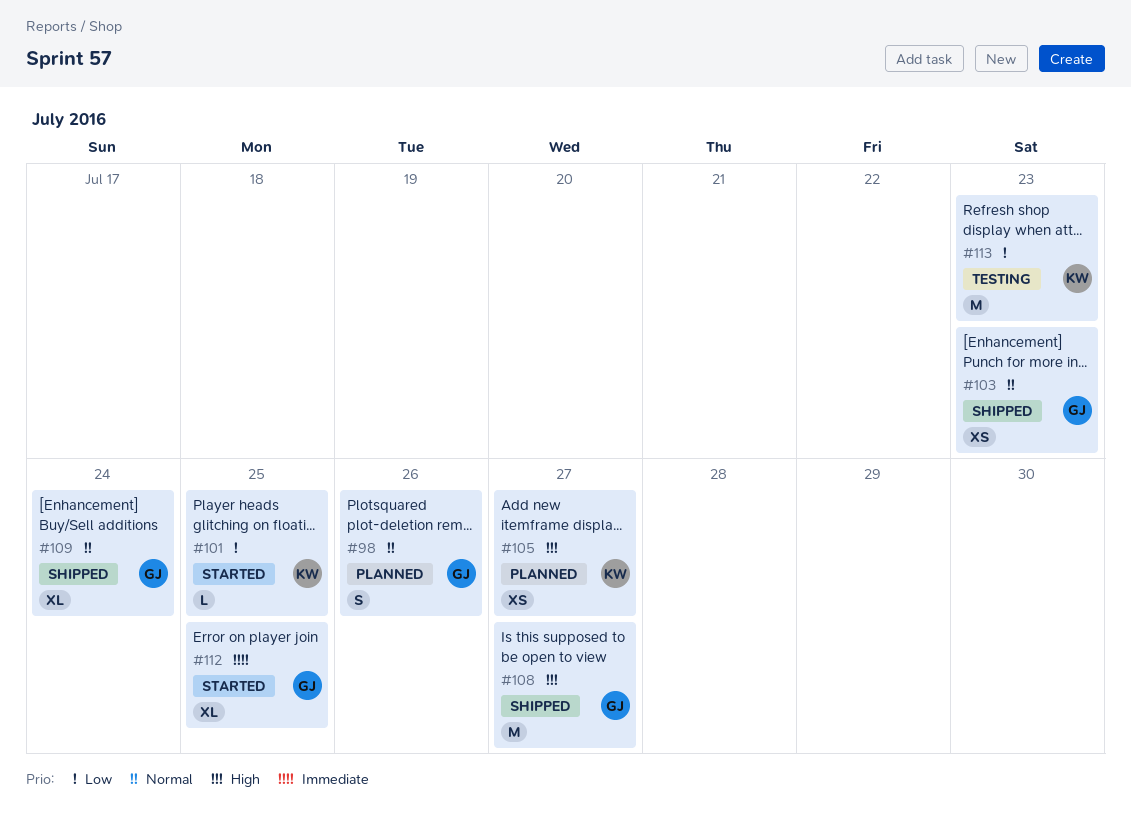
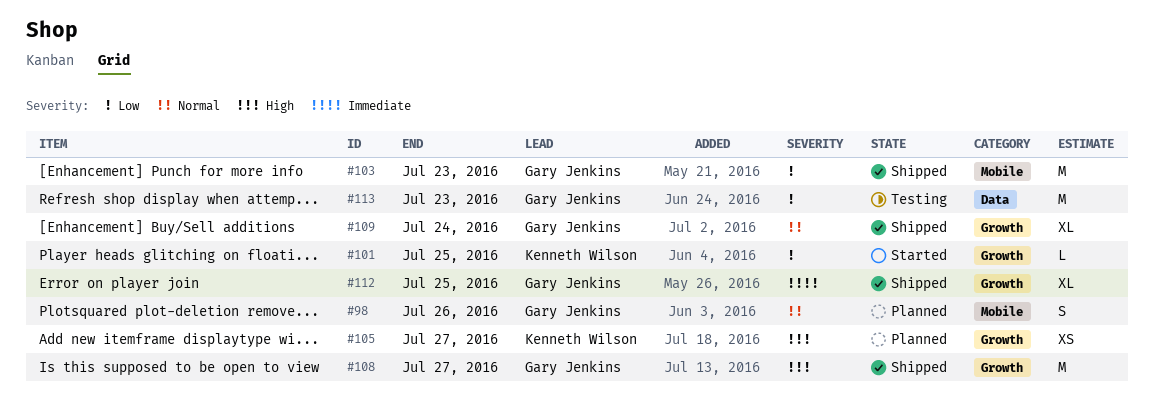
#103, priority: Normal -> Low
#103, estimate: XS -> M
#112, status: Started -> Shipped
#113, owner: Kenneth Wilson -> Gary Jenkins

